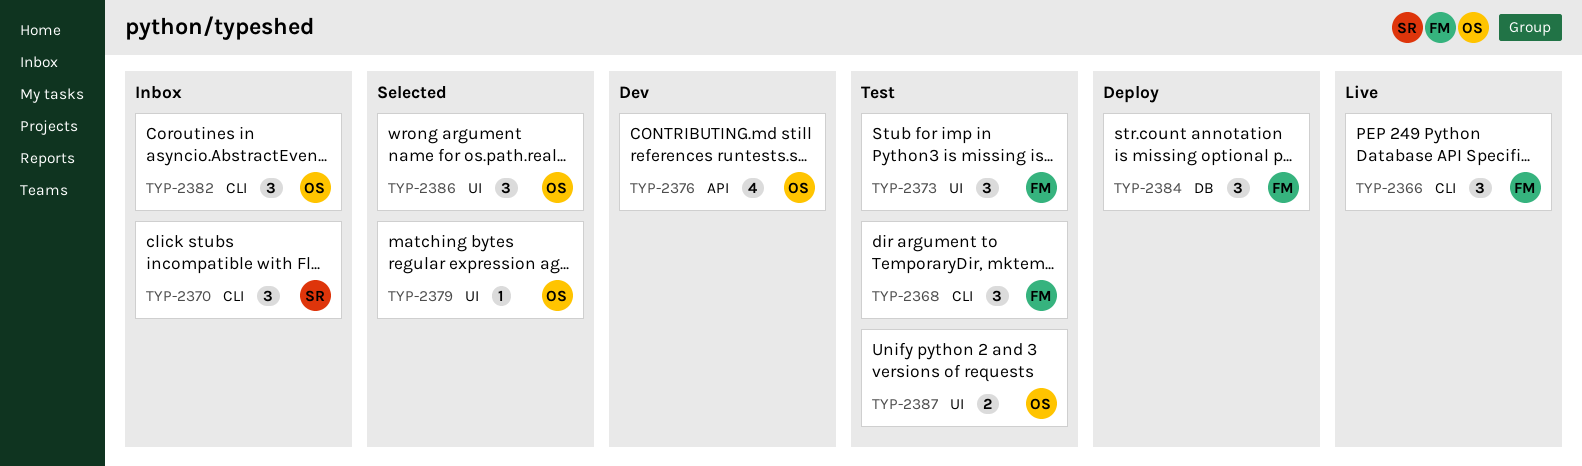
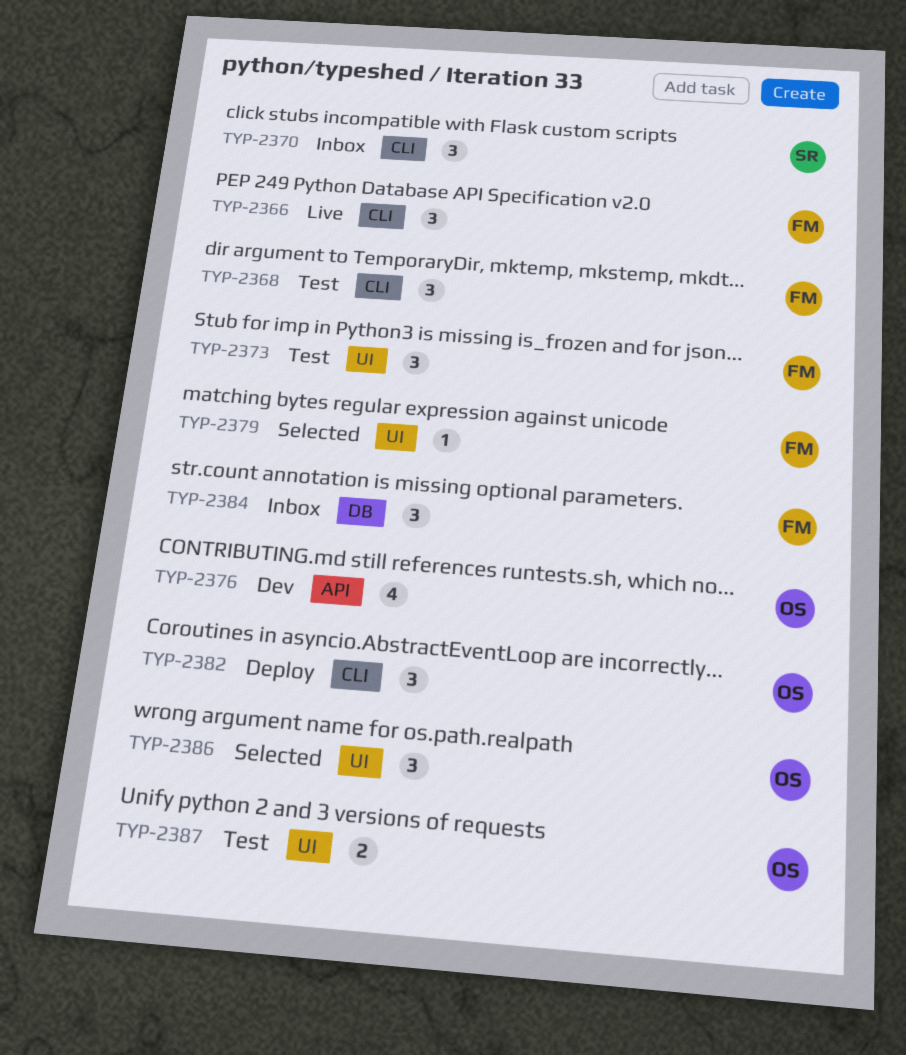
TYP-2379, owner: OS -> FM
TYP-2382, status: Inbox -> Deploy
TYP-2384, status: Deploy -> Inbox

